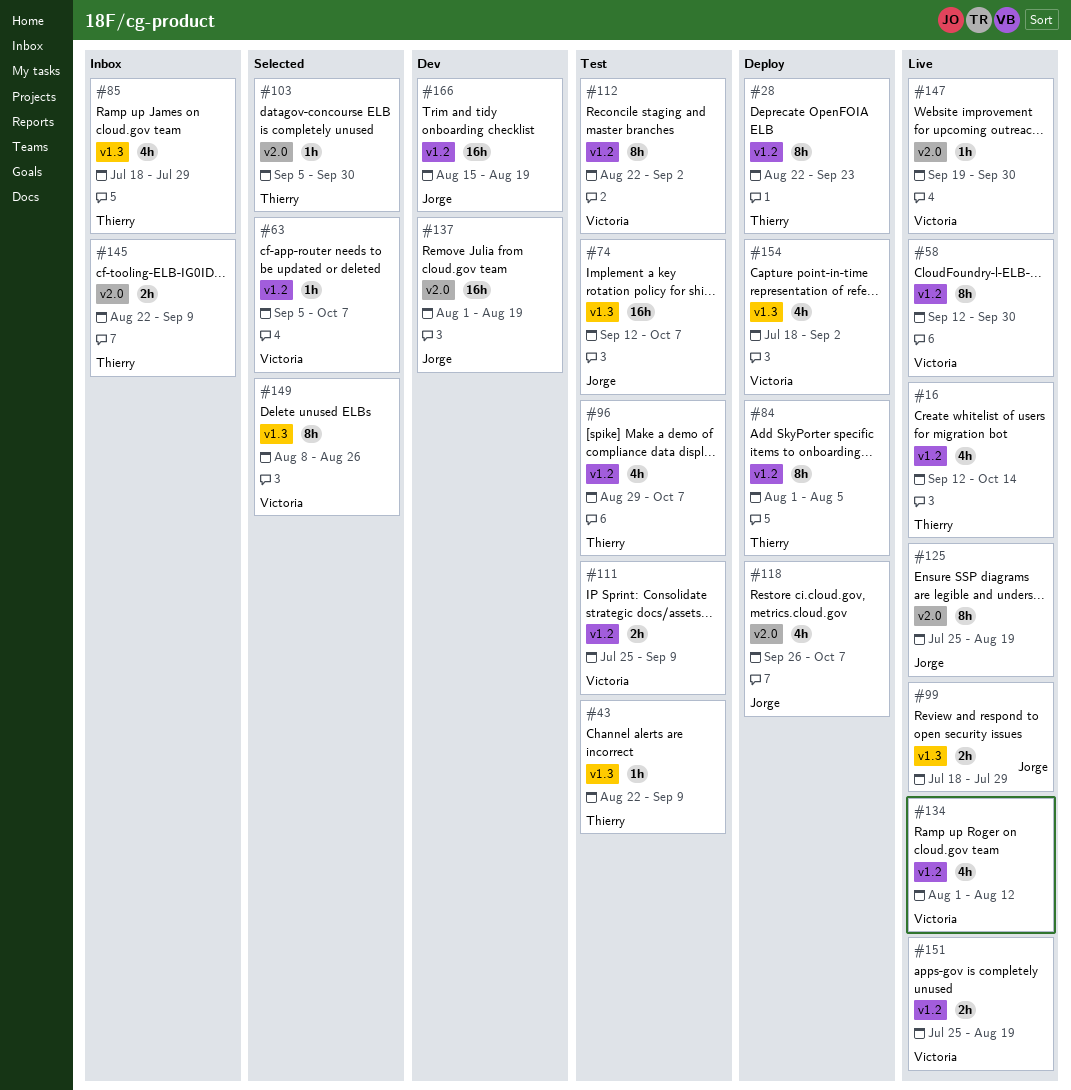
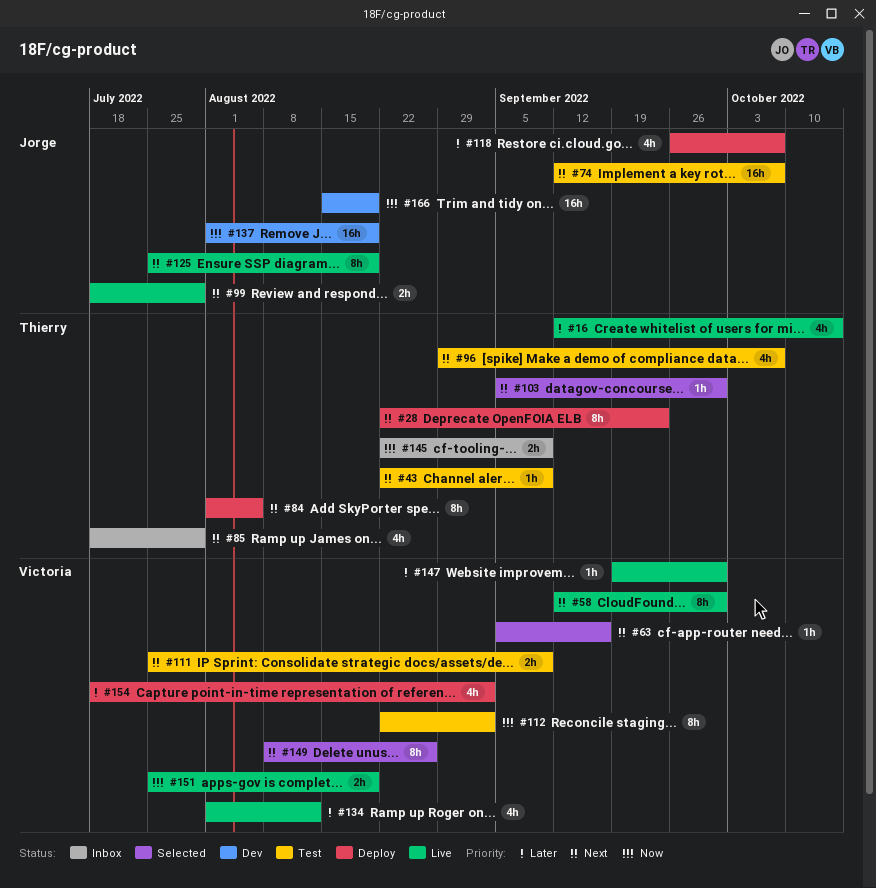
#63, due: Oct 7 -> Sep 16

